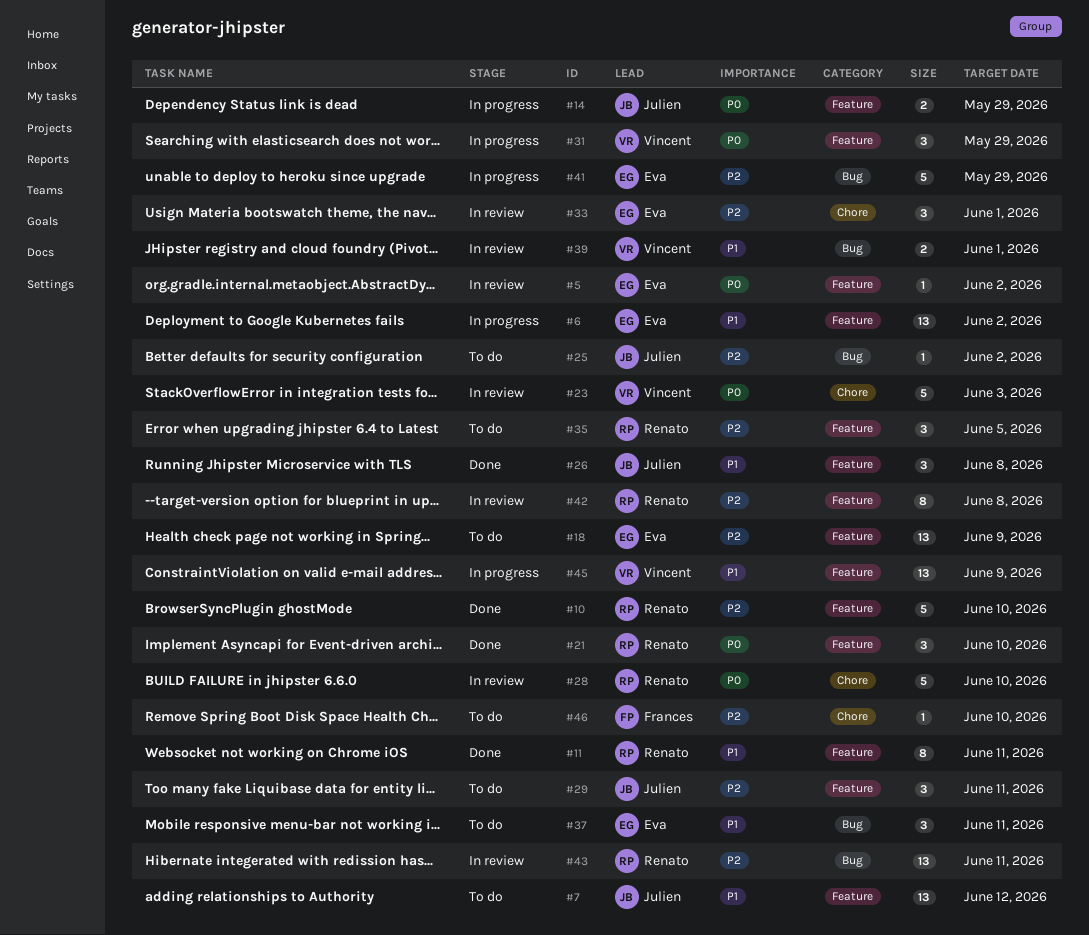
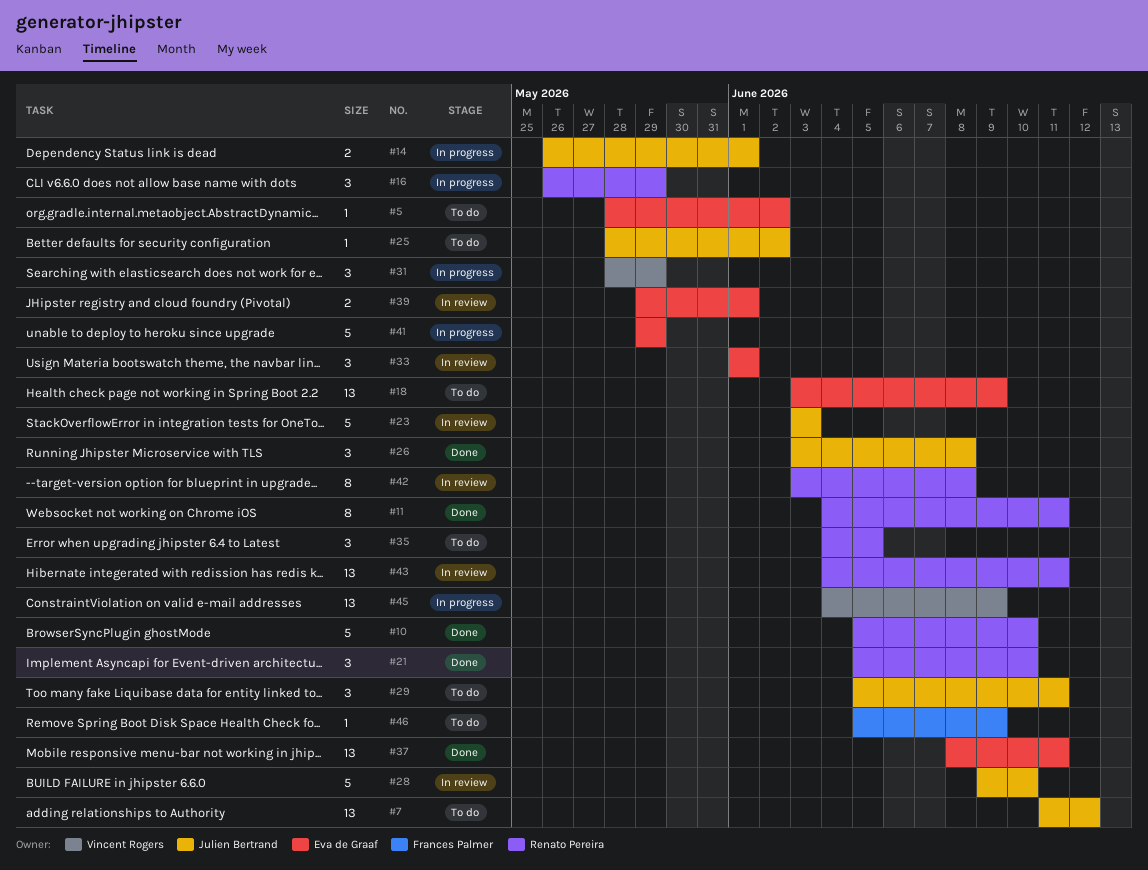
#5, status: In review -> To do
#6: present -> none
#14, due: May 29 -> Jun 1
#16: none -> present
#23, owner: Vincent Rogers -> Julien Bertrand
#28, owner: Renato Pereira -> Julien Bertrand
#37, status: To do -> Done
#37, estimate: 3 -> 13
#39, owner: Vincent Rogers -> Eva de Graaf
#46, due: Jun 10 -> Jun 9

